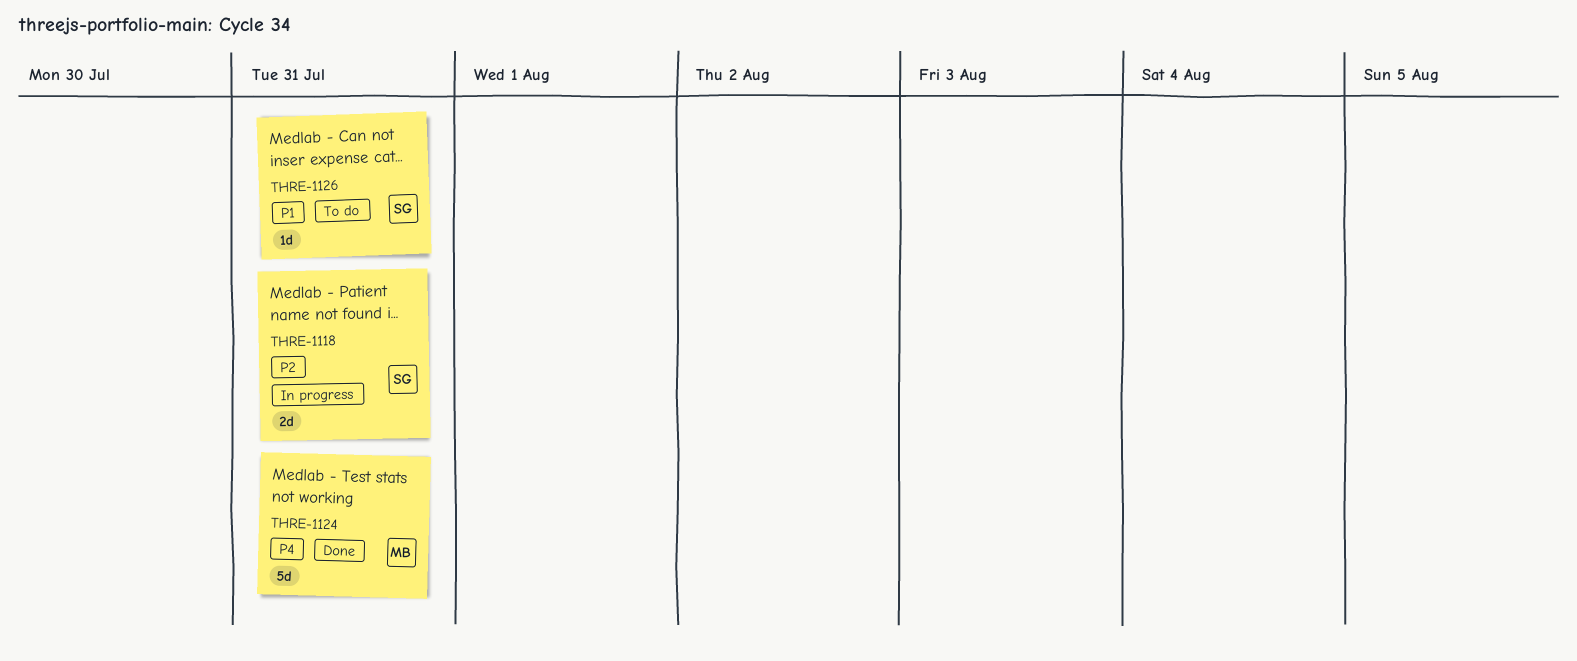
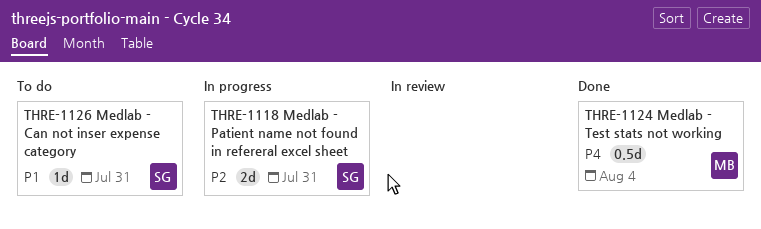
THRE-1124, estimate: 5d -> 0.5d
THRE-1124, due: Jul 31 -> Aug 4

